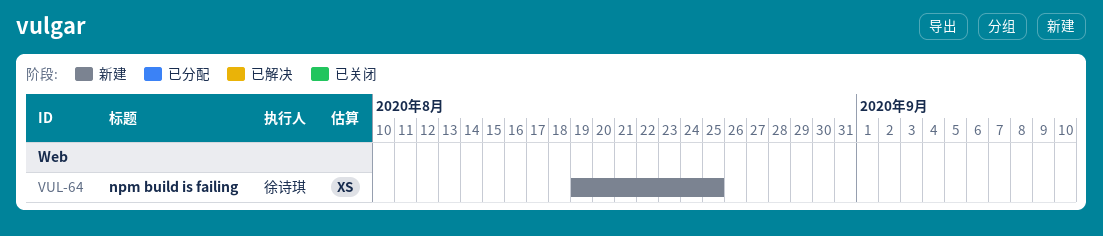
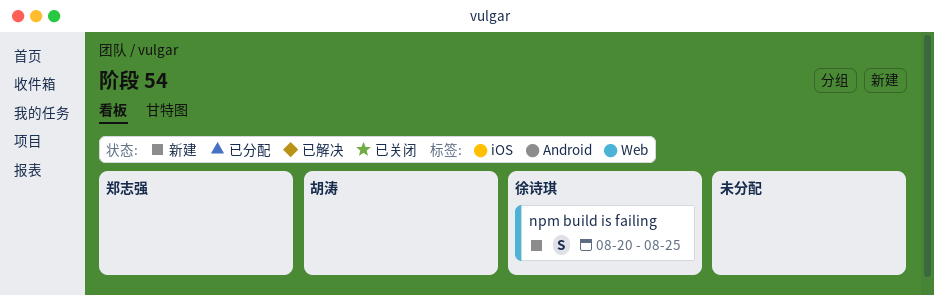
npm build is failing, estimate: XS -> S
npm build is failing, start: Aug 19 -> Aug 20

